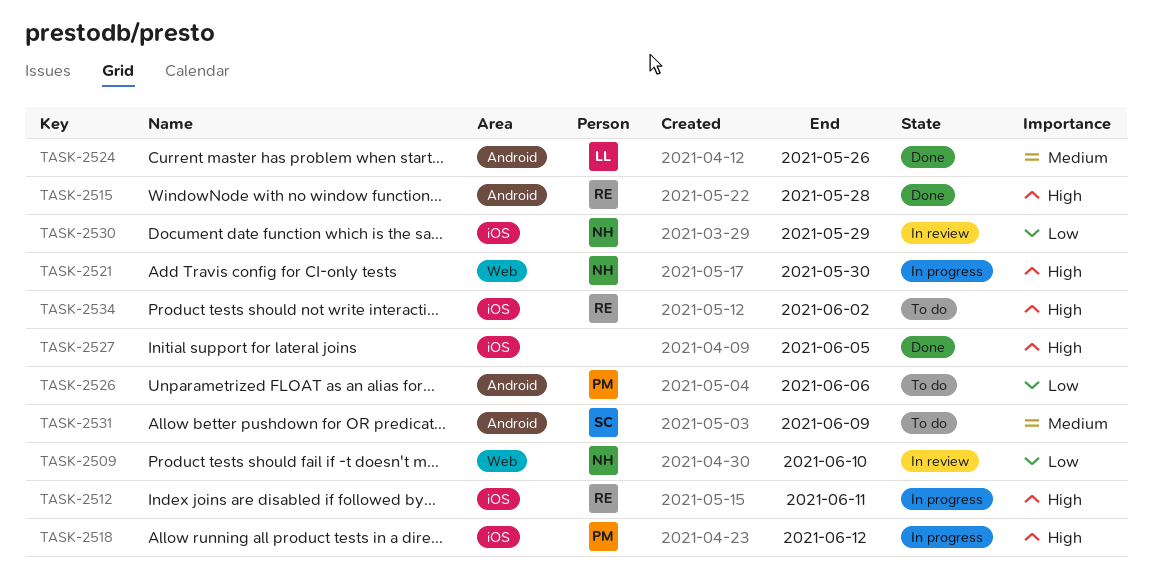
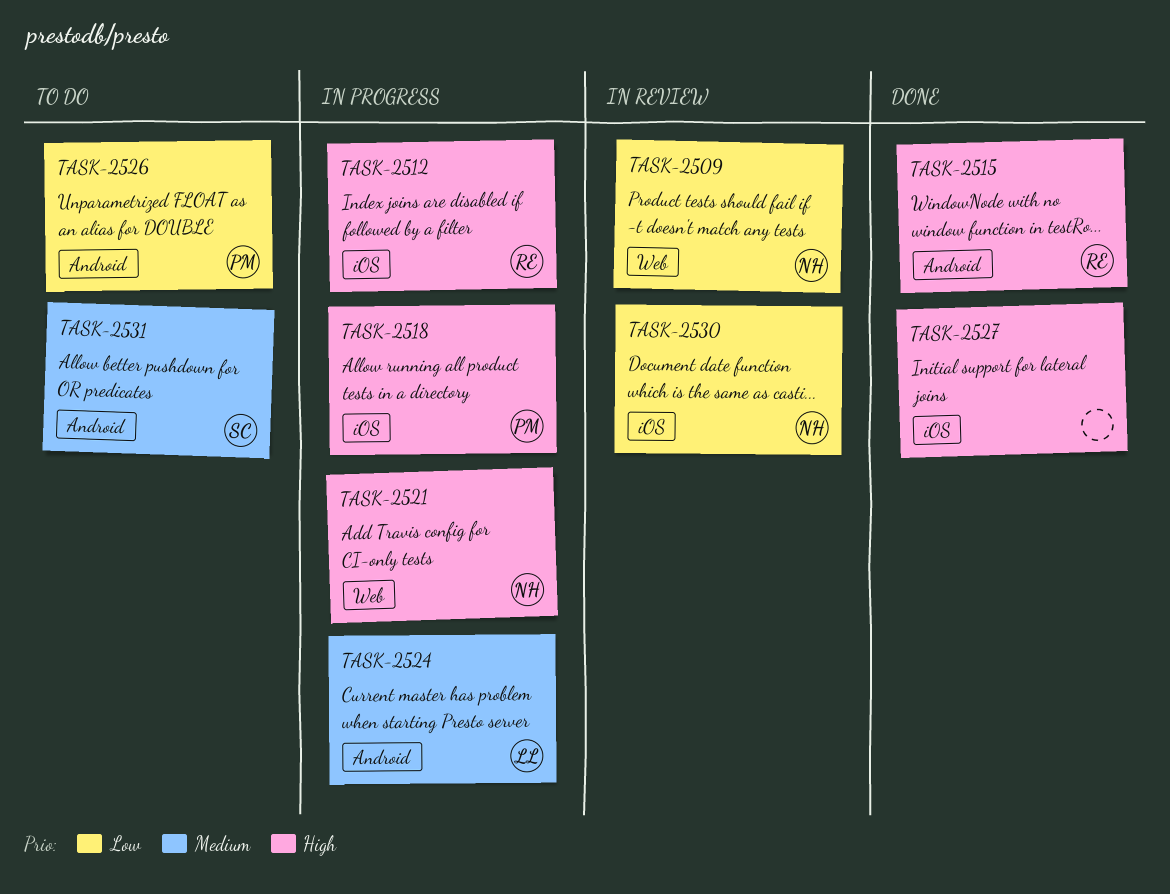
TASK-2524, status: Done -> In progress
TASK-2534: present -> none

